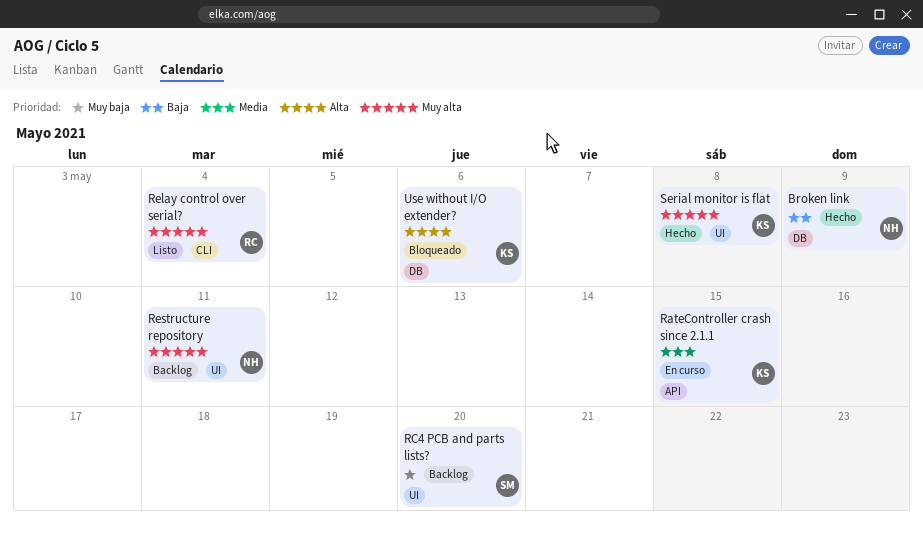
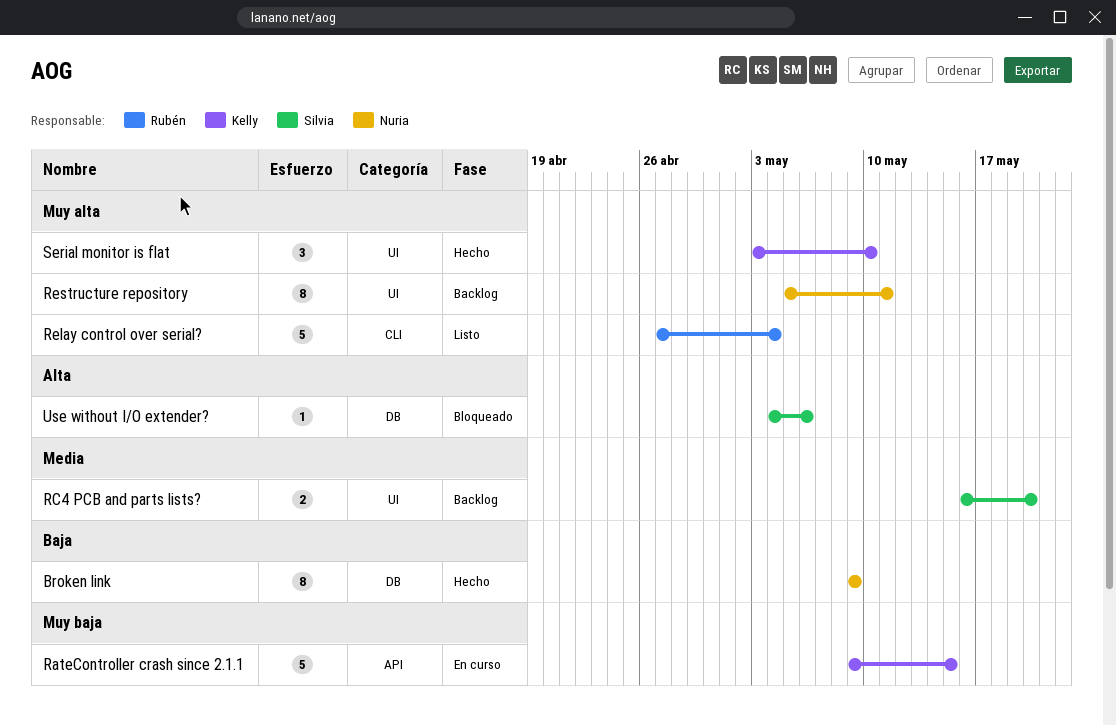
RateController crash since 2.1.1, priority: Media -> Muy baja
RC4 PCB and parts lists?, priority: Muy baja -> Media
Serial monitor is flat, due: May 8 -> May 10
Use without I/O extender?, owner: Kelly -> Silvia

